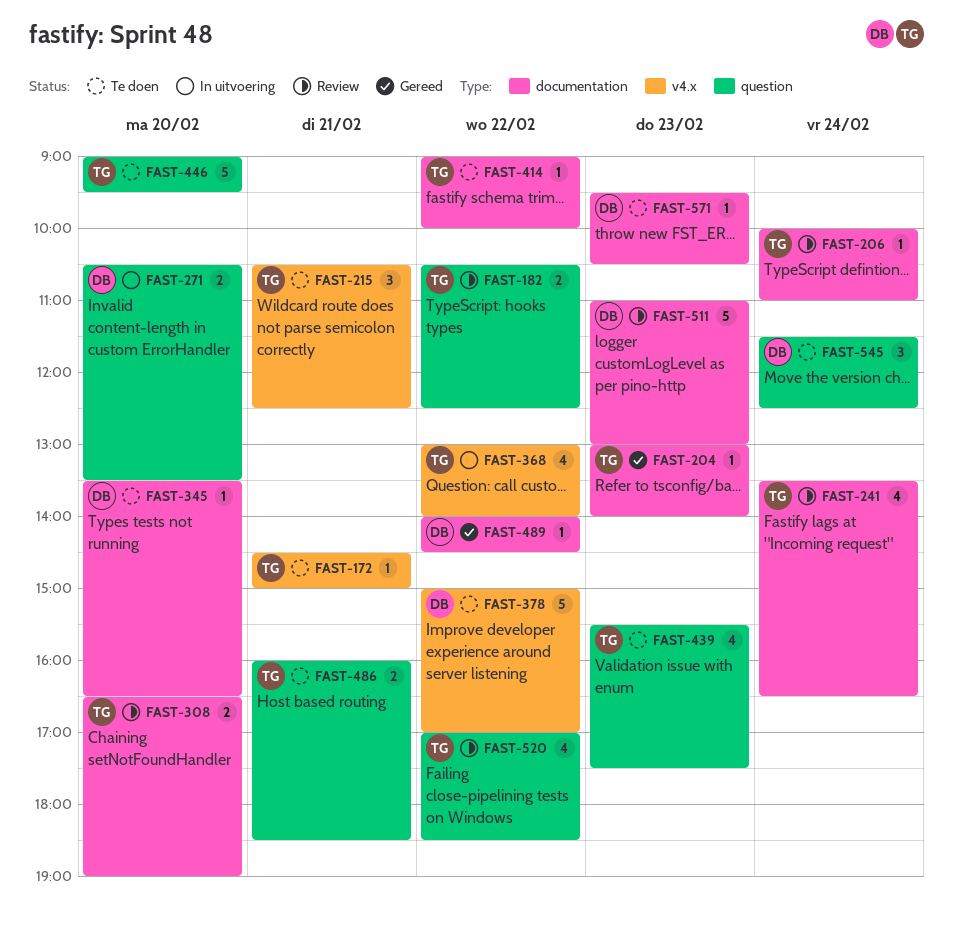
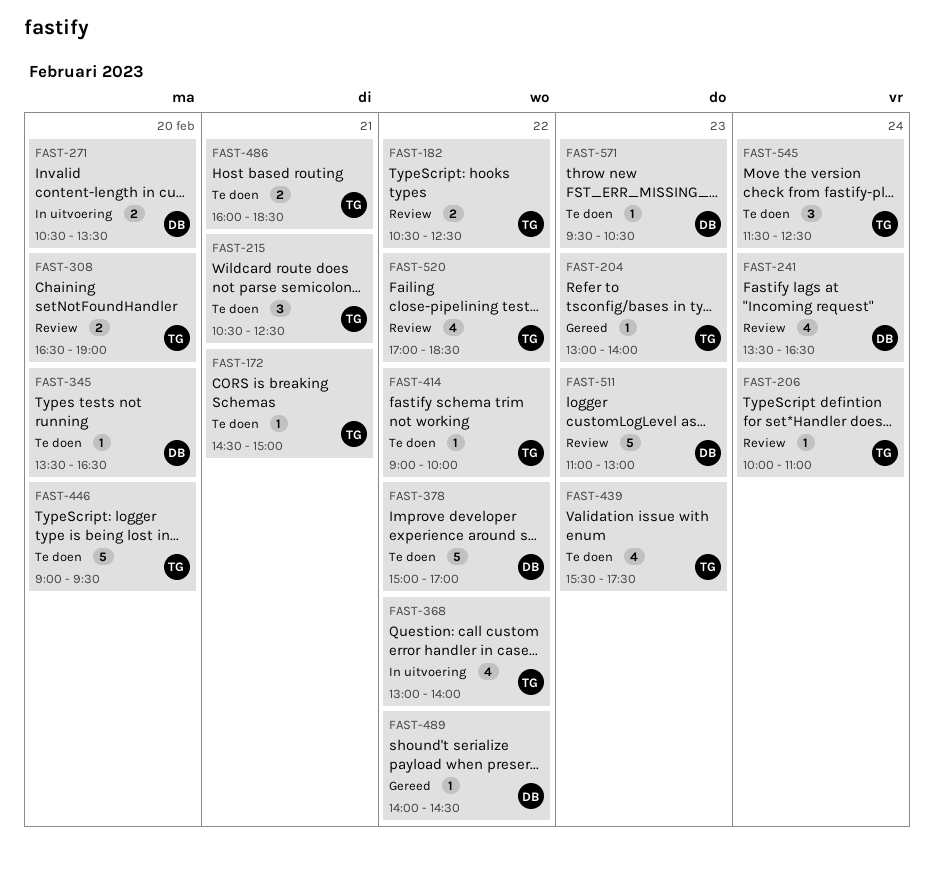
FAST-241, owner: TG -> DB
FAST-545, owner: DB -> TG

